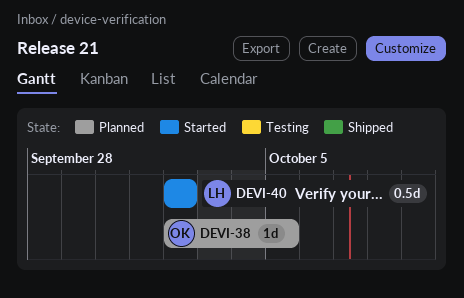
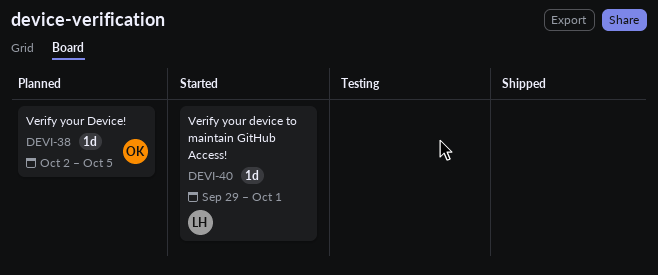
DEVI-40, estimate: 0.5d -> 1d
DEVI-40, start: Oct 2 -> Sep 29
DEVI-40, due: Oct 2 -> Oct 1

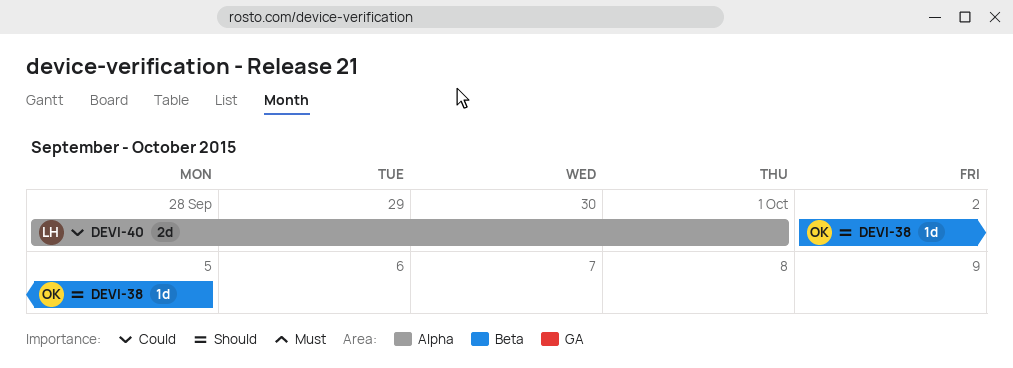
DEVI-40, estimate: 1d -> 2d
DEVI-40, start: Sep 29 -> Sep 28

